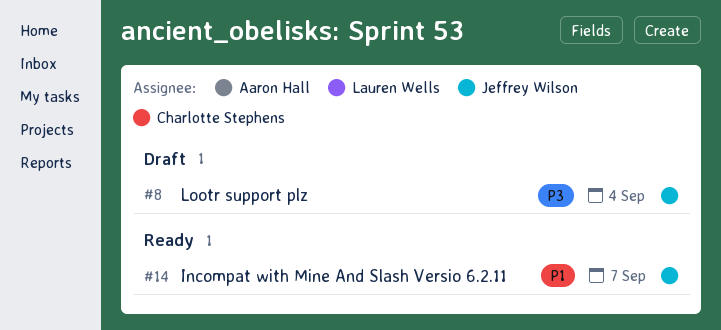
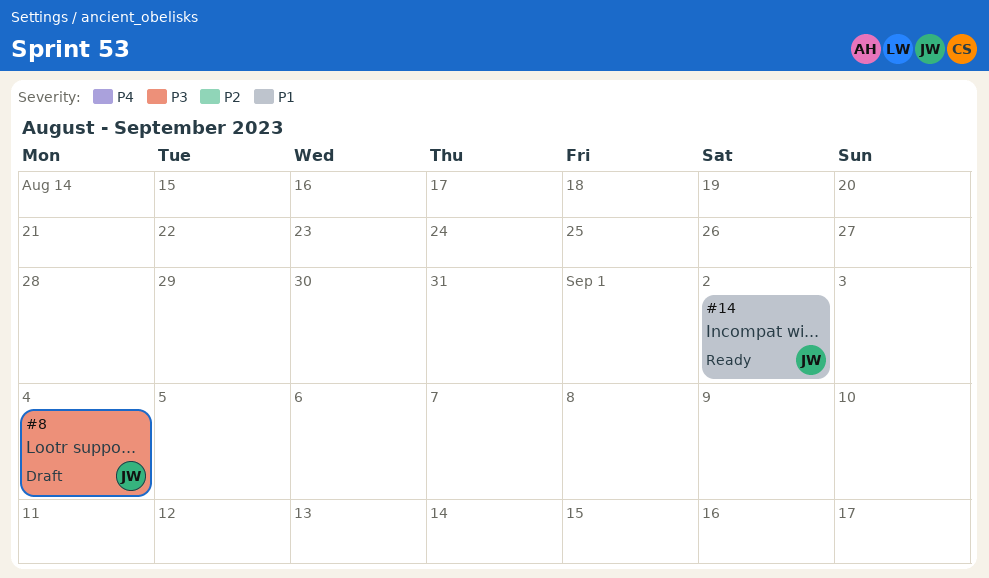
#14, due: Sep 7 -> Sep 2

